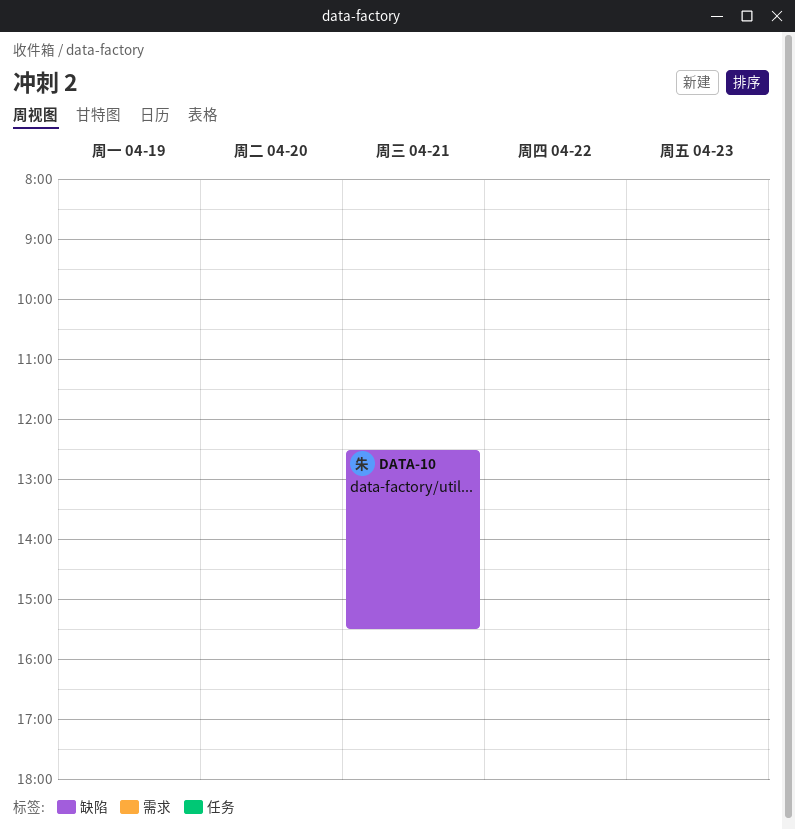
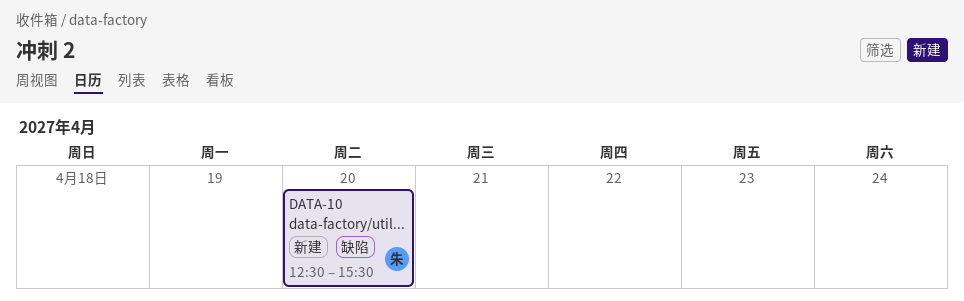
DATA-10, day: Apr 21 -> Apr 20

